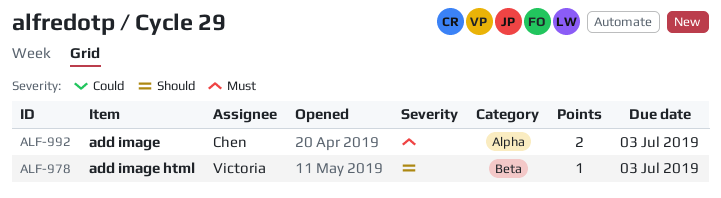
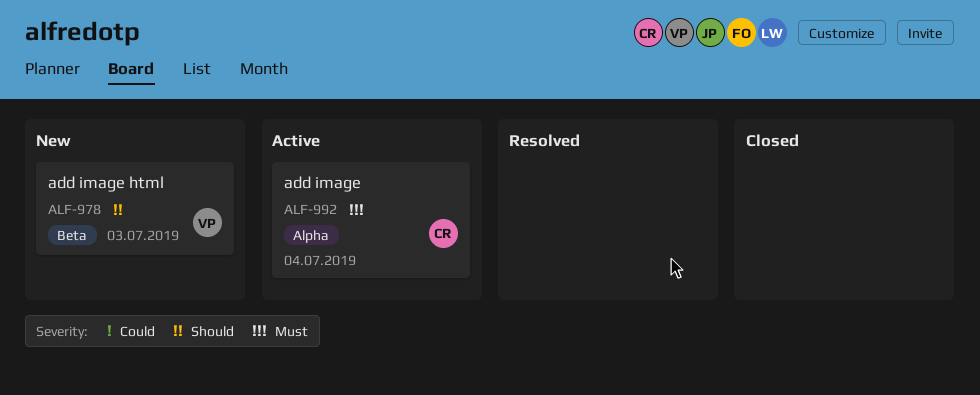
ALF-992, due: Jul 3 -> Jul 4

